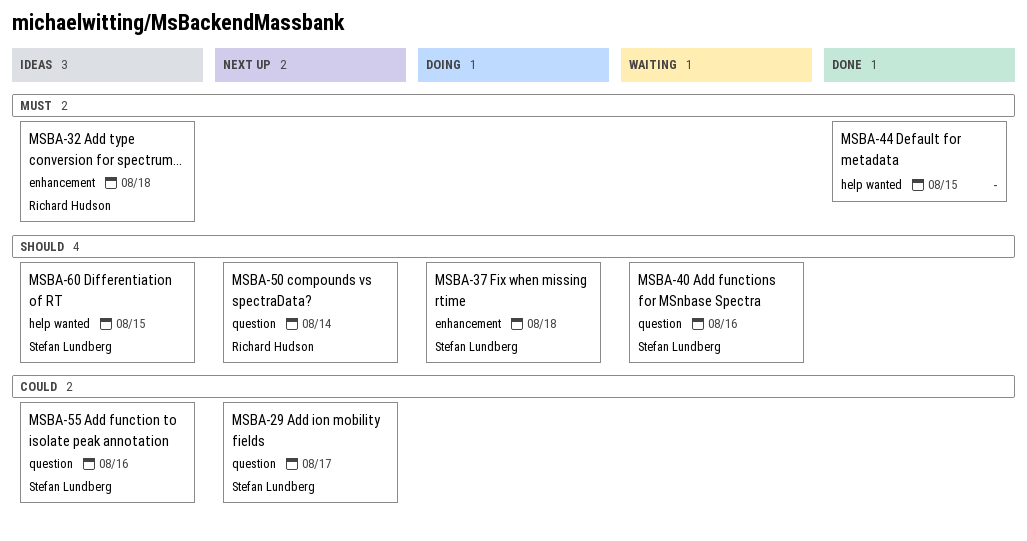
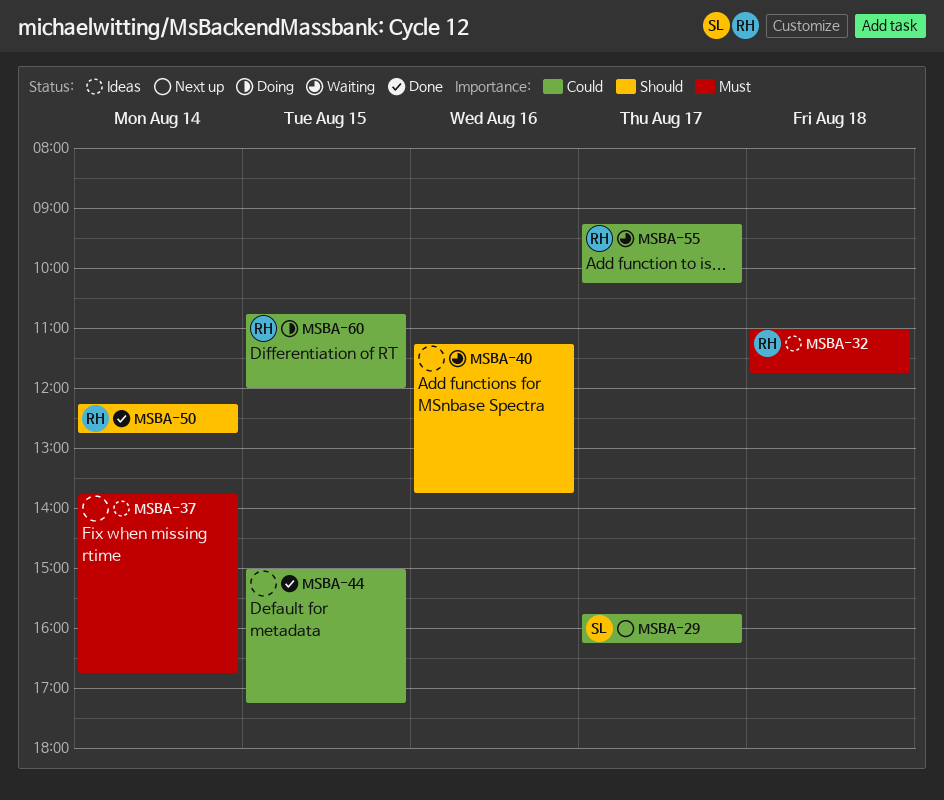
MSBA-37, status: Doing -> Ideas
MSBA-37, owner: Stefan Lundberg -> none
MSBA-37, priority: Should -> Must
MSBA-37, day: Aug 18 -> Aug 14
MSBA-40, owner: Stefan Lundberg -> none
MSBA-44, priority: Must -> Could
MSBA-50, status: Next up -> Done
MSBA-55, status: Ideas -> Waiting
MSBA-55, owner: Stefan Lundberg -> Richard Hudson
MSBA-55, day: Aug 16 -> Aug 17
MSBA-60, status: Ideas -> Doing
MSBA-60, owner: Stefan Lundberg -> Richard Hudson
MSBA-60, priority: Should -> Could

